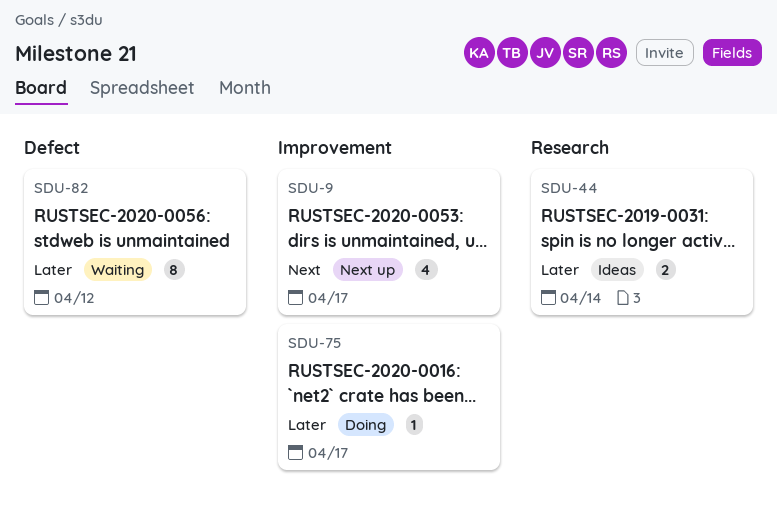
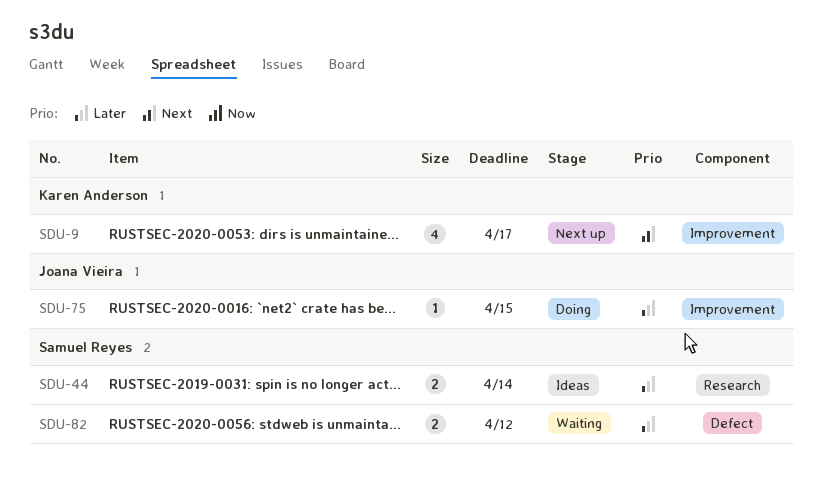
SDU-75, due: Apr 17 -> Apr 15
SDU-82, estimate: 8 -> 2

